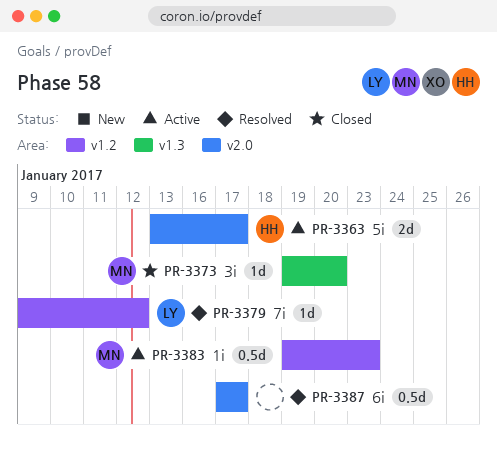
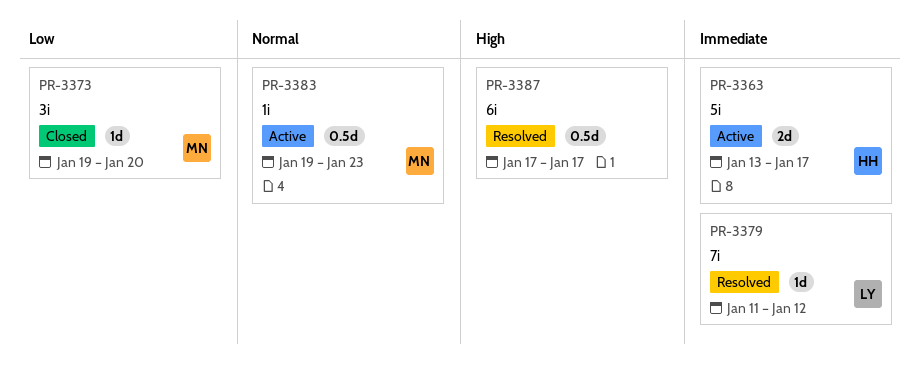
PR-3379, start: Jan 9 -> Jan 11

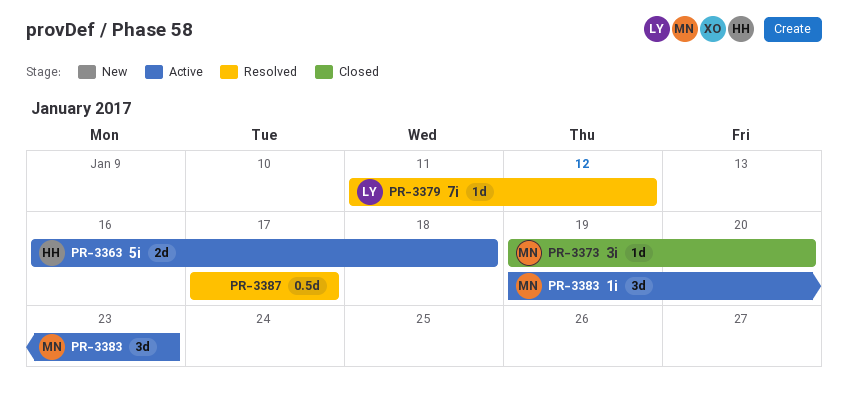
PR-3363, start: Jan 13 -> Jan 16
PR-3363, due: Jan 17 -> Jan 18
PR-3383, estimate: 0.5d -> 3d

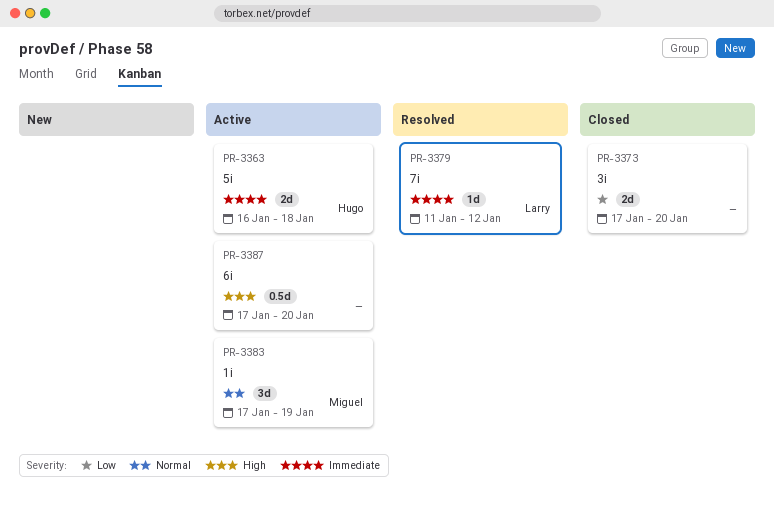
PR-3373, owner: Miguel -> none
PR-3373, estimate: 1d -> 2d
PR-3373, start: Jan 19 -> Jan 17
PR-3383, start: Jan 19 -> Jan 17
PR-3383, due: Jan 23 -> Jan 19
PR-3387, status: Resolved -> Active
PR-3387, due: Jan 17 -> Jan 20

